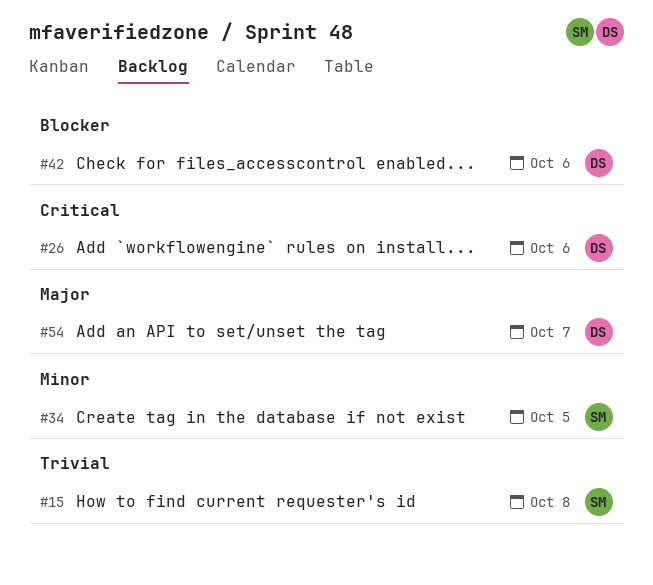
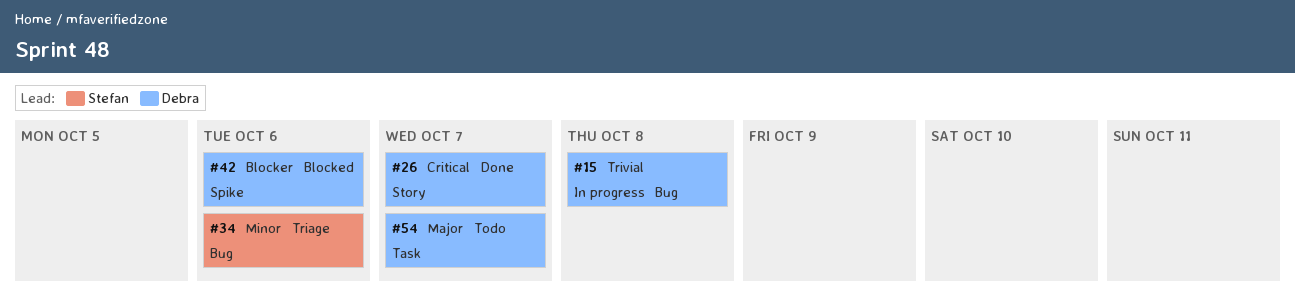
#15, owner: Stefan -> Debra
#26, due: Oct 6 -> Oct 7
#34, due: Oct 5 -> Oct 6

